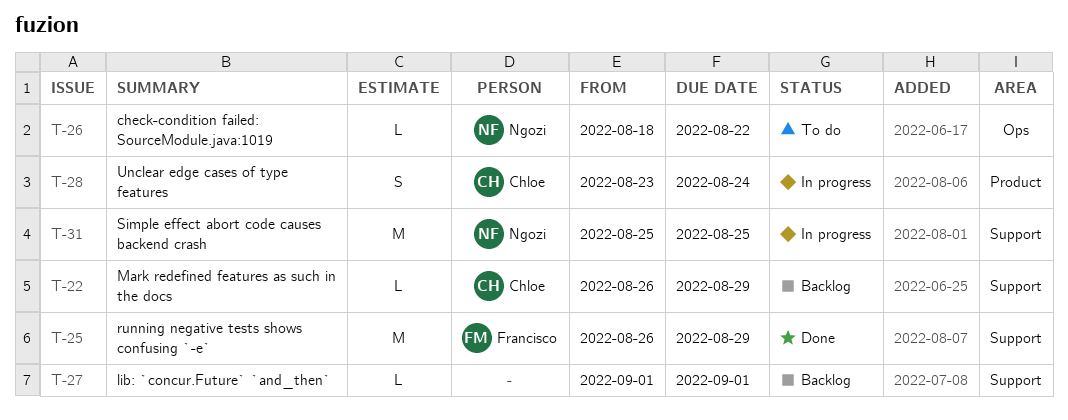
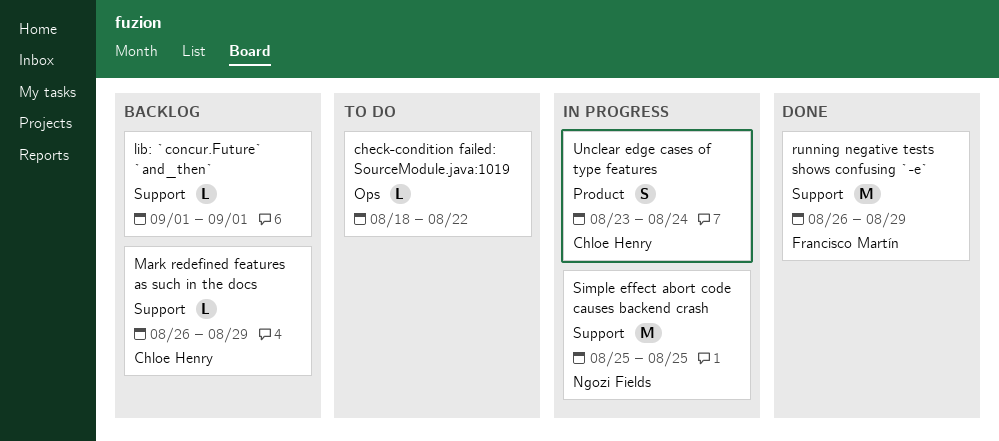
check-condition failed: SourceModule.java:1019, owner: Ngozi Fields -> none

